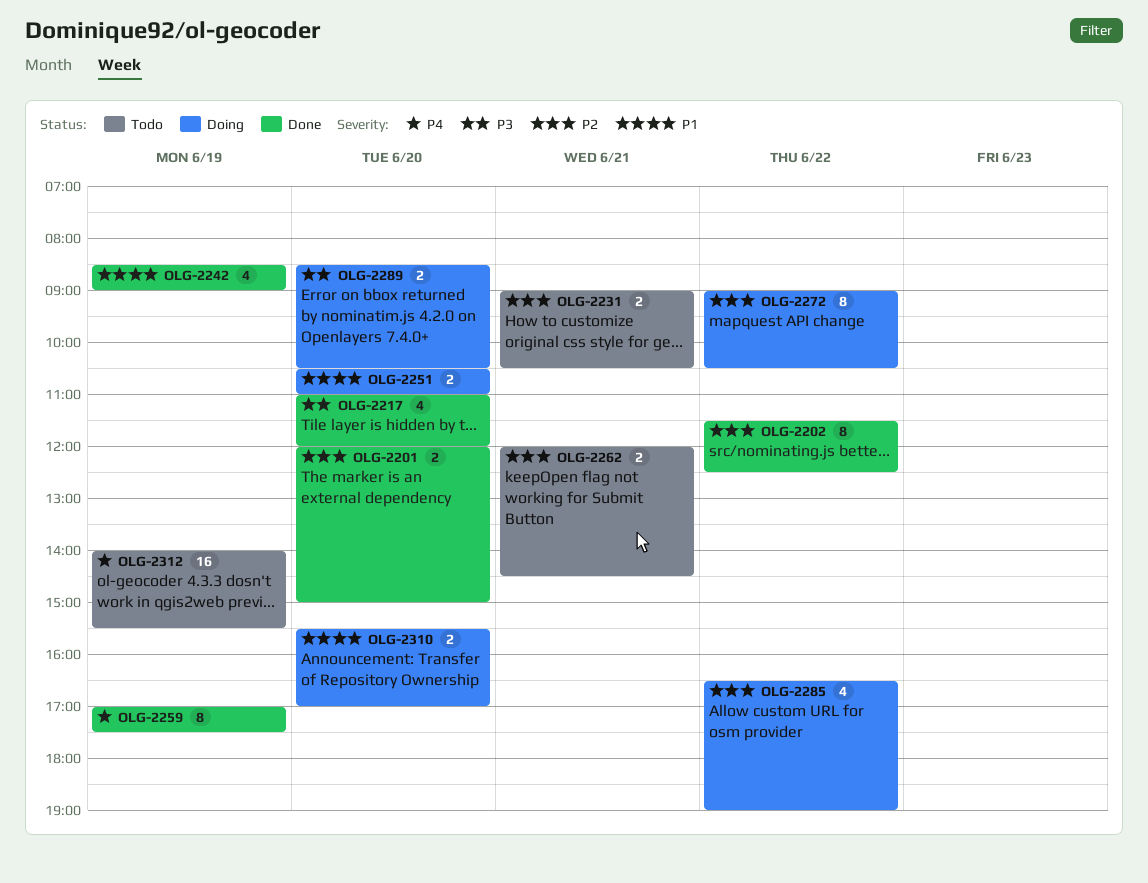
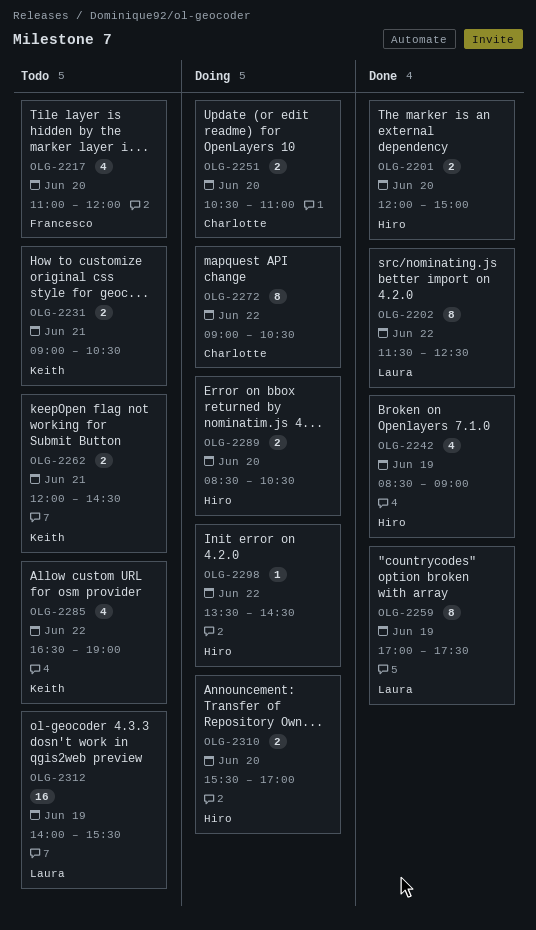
OLG-2217, status: Done -> Todo
OLG-2285, status: Doing -> Todo
OLG-2298: none -> present

